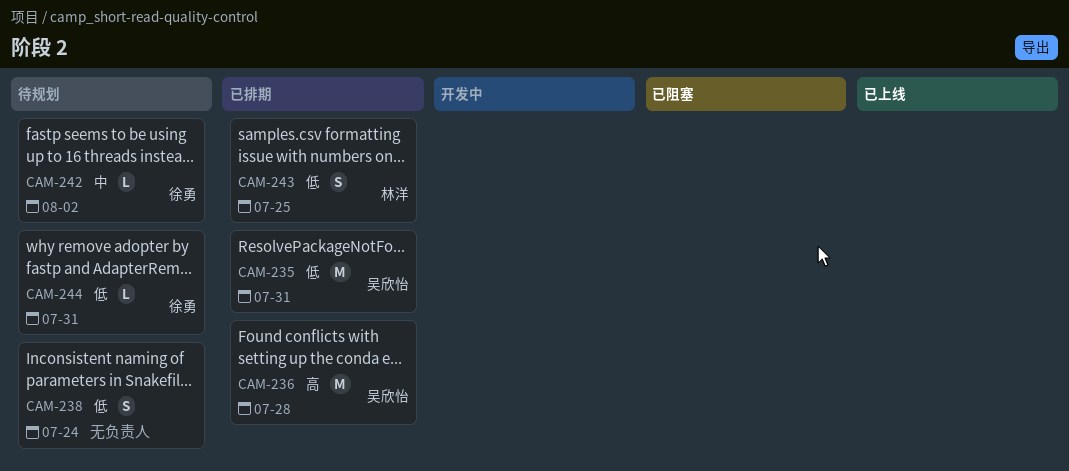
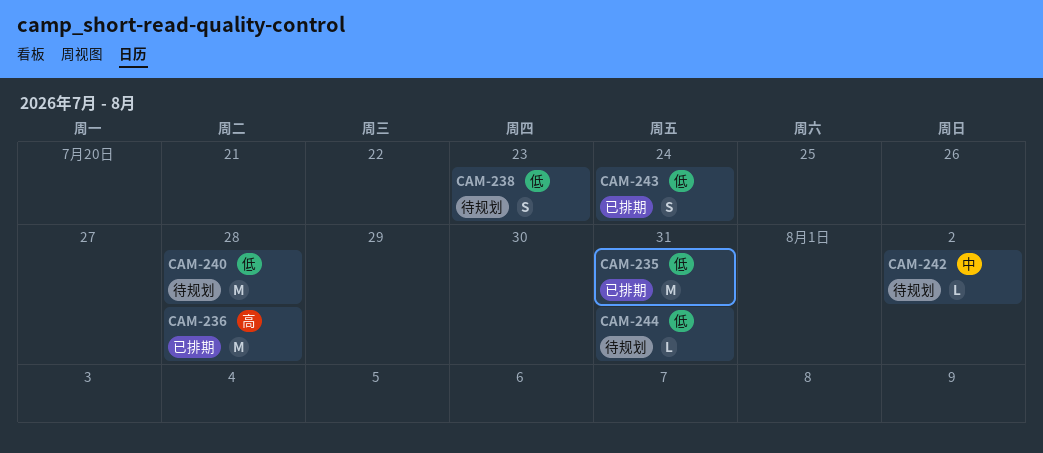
CAM-238, due: Jul 24 -> Jul 23
CAM-240: none -> present
CAM-243, due: Jul 25 -> Jul 24

